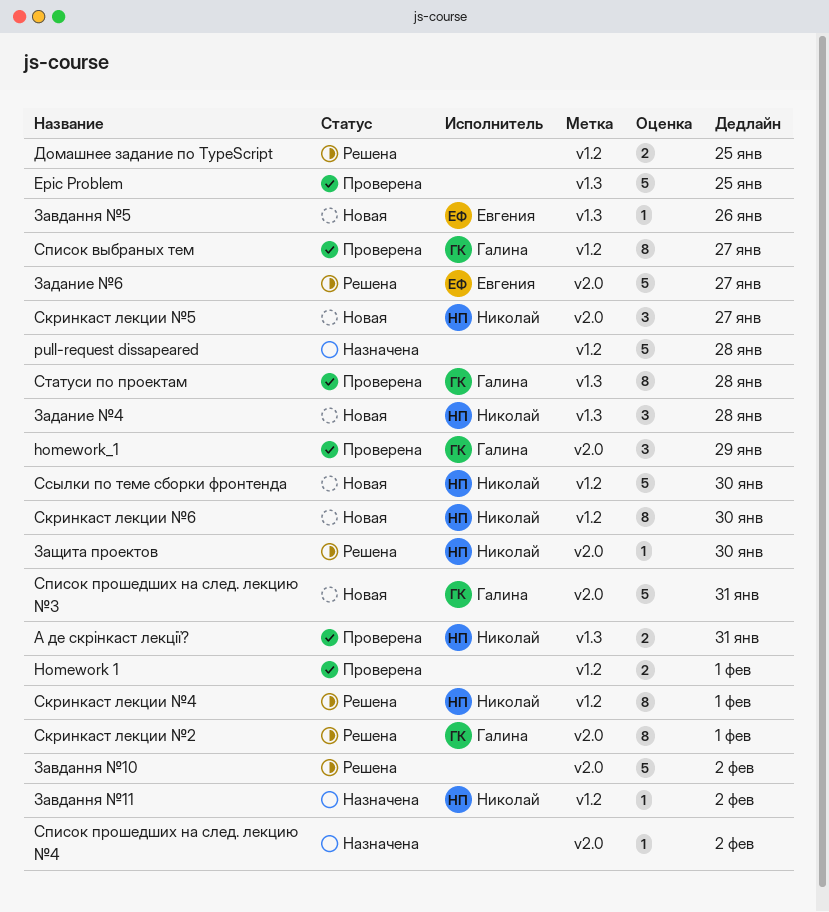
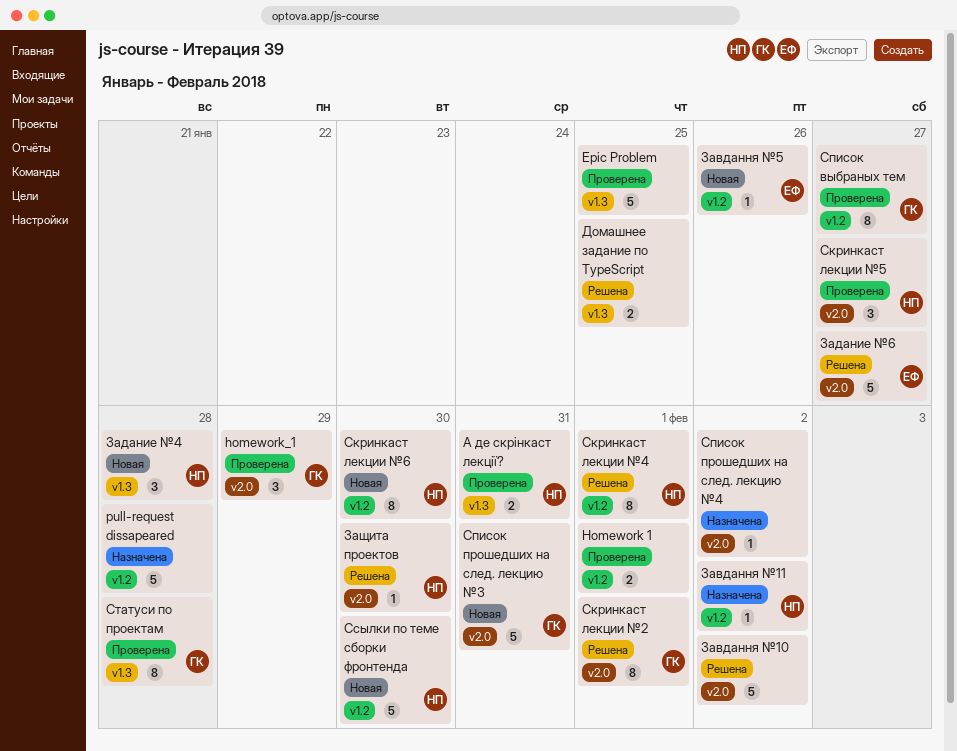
Домашнее задание по TypeScript, label: v1.2 -> v1.3
Завдання №5, label: v1.3 -> v1.2
Скринкаст лекции №5, status: Новая -> Проверена

